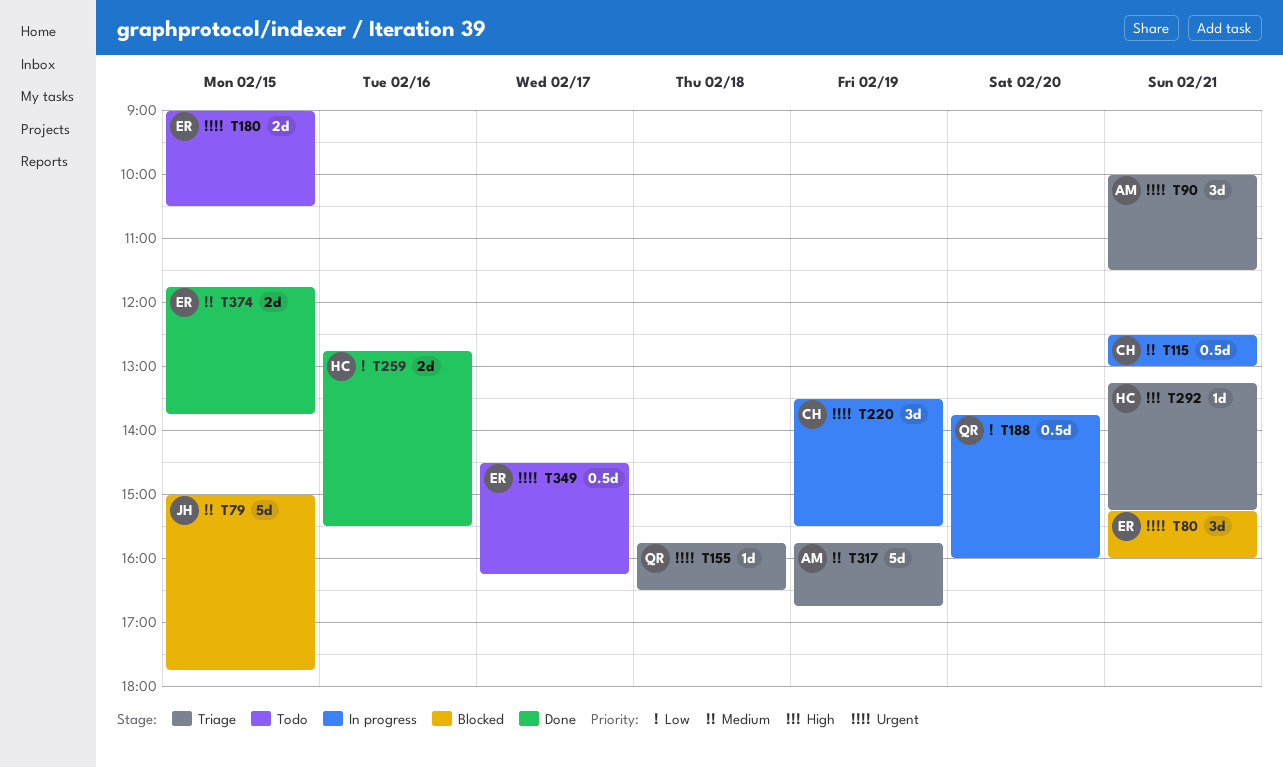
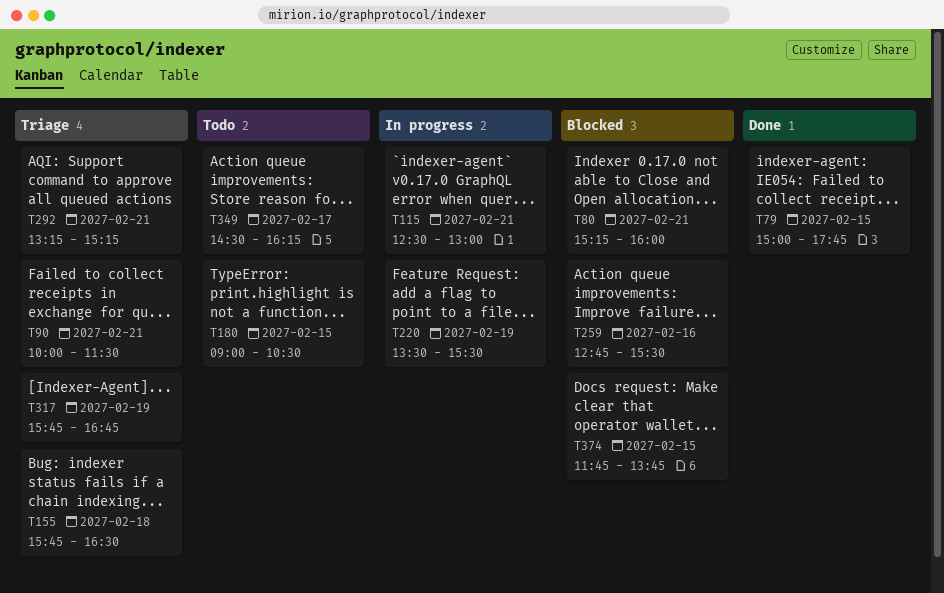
T79, status: Blocked -> Done
T188: present -> none
T259, status: Done -> Blocked
T374, status: Done -> Blocked

